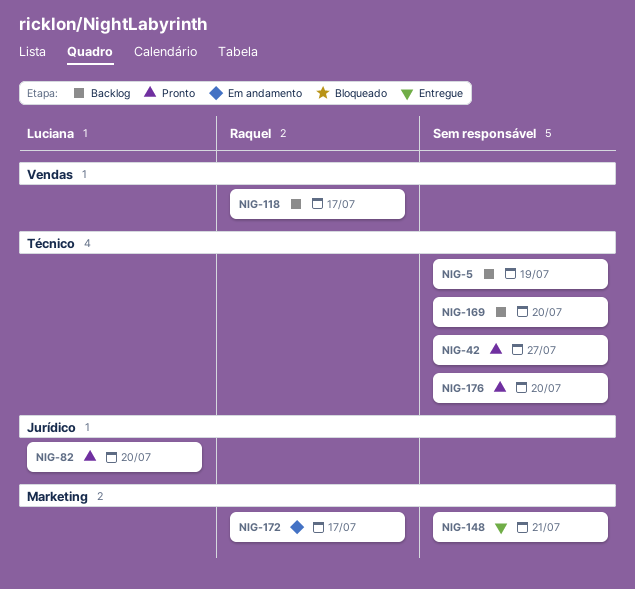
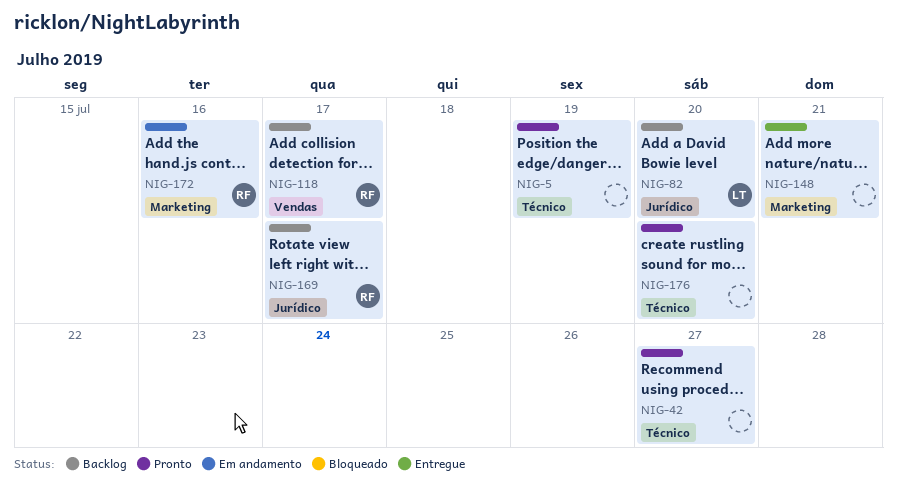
NIG-5, status: Backlog -> Pronto
NIG-82, status: Pronto -> Backlog
NIG-169, owner: none -> Raquel
NIG-169, label: Técnico -> Jurídico
NIG-169, due: Jul 20 -> Jul 17
NIG-172, due: Jul 17 -> Jul 16

